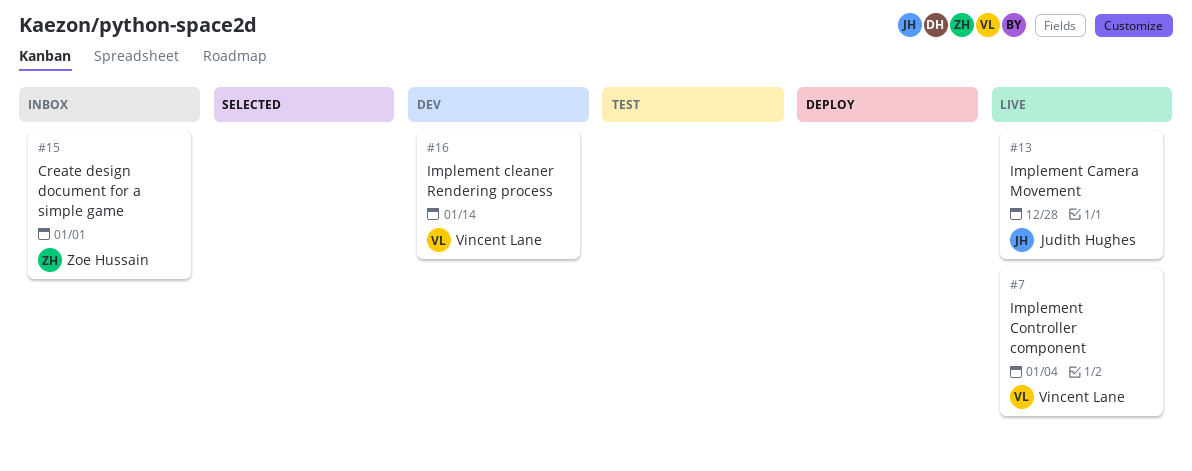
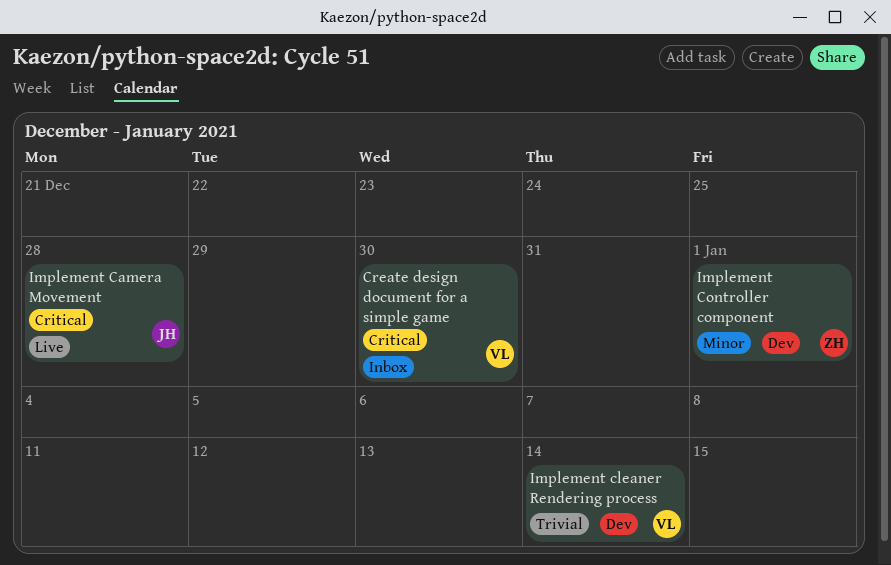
Create design document for a simple game, owner: Zoe Hussain -> Vincent Lane
Create design document for a simple game, due: Jan 1 -> Dec 30
Implement Controller component, status: Live -> Dev
Implement Controller component, owner: Vincent Lane -> Zoe Hussain
Implement Controller component, due: Jan 4 -> Jan 1

